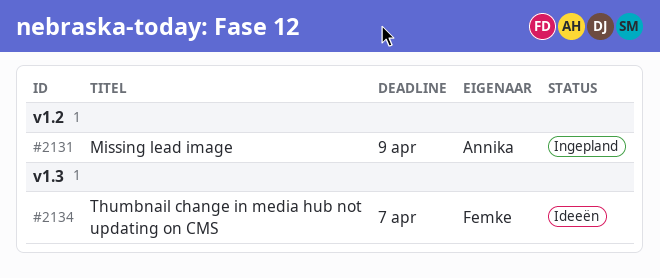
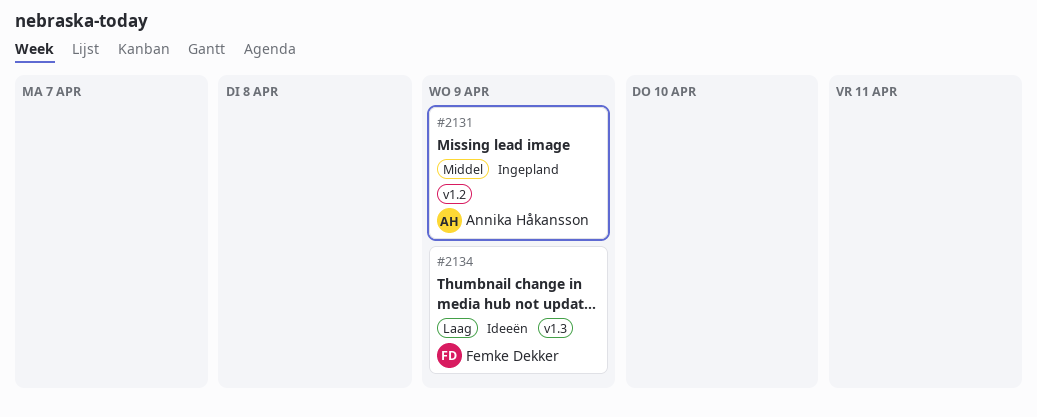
#2134, due: Apr 7 -> Apr 9

